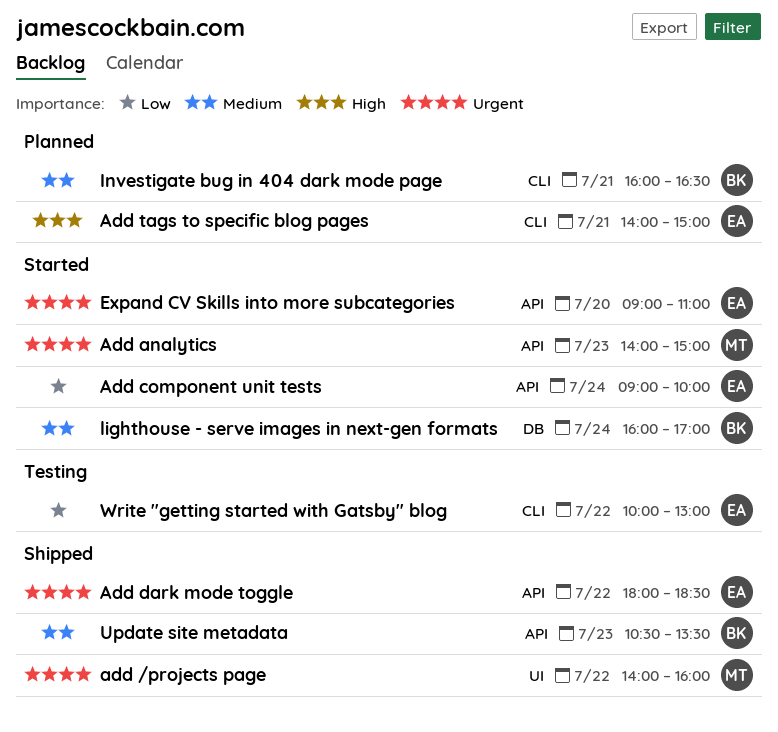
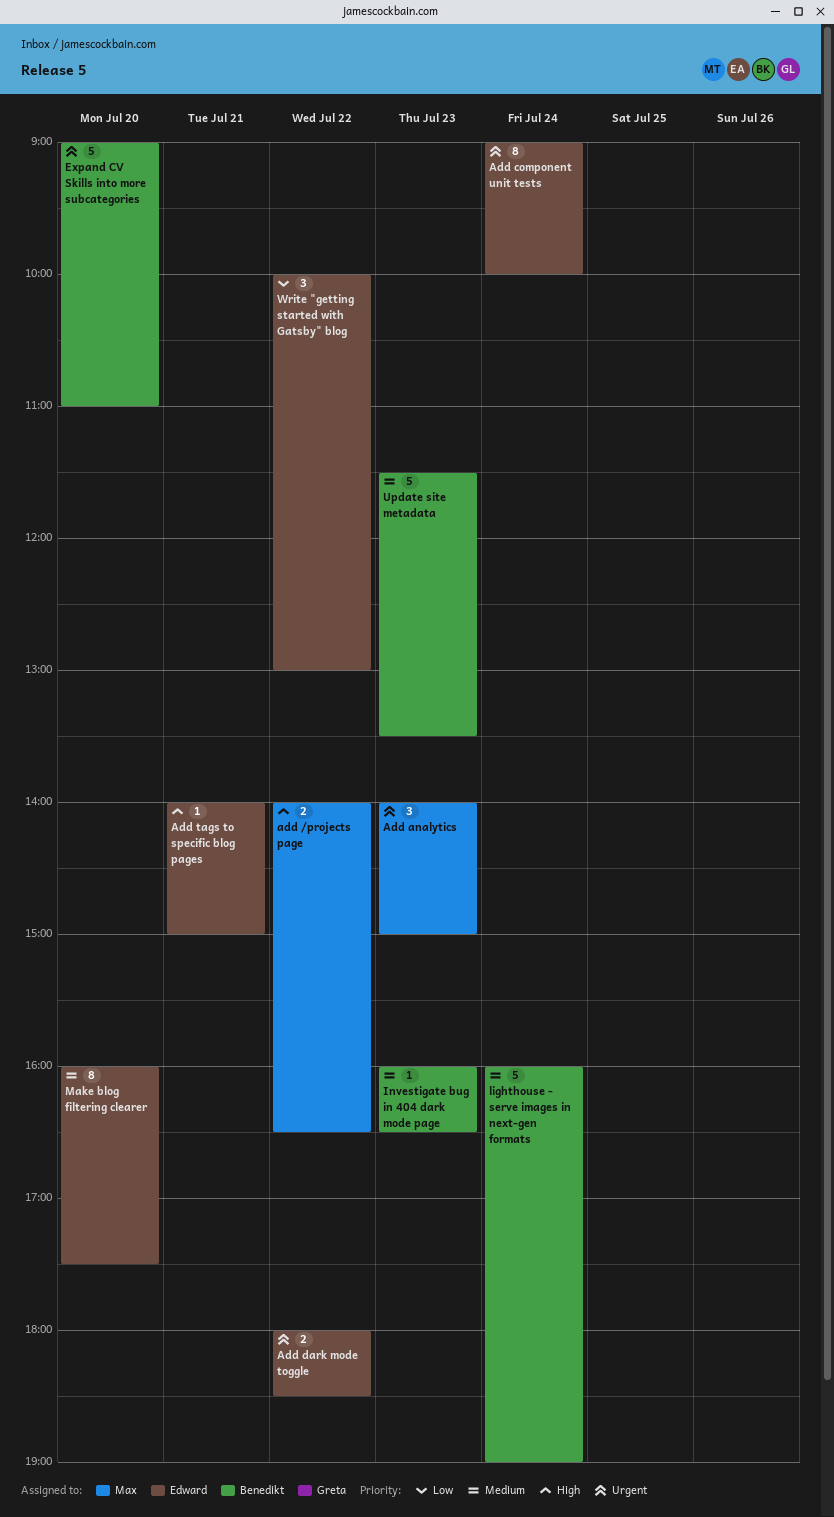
add /projects page, priority: Urgent -> High
add /projects page, ends: 16:00 -> 16:30
Add component unit tests, priority: Low -> Urgent
Expand CV Skills into more subcategories, owner: Edward -> Benedikt
Investigate bug in 404 dark mode page, day: Jul 21 -> Jul 23
lighthouse - serve images in next-gen formats, ends: 17:00 -> 19:00
Make blog filtering clearer: none -> present
Update site metadata, begins: 10:30 -> 11:30

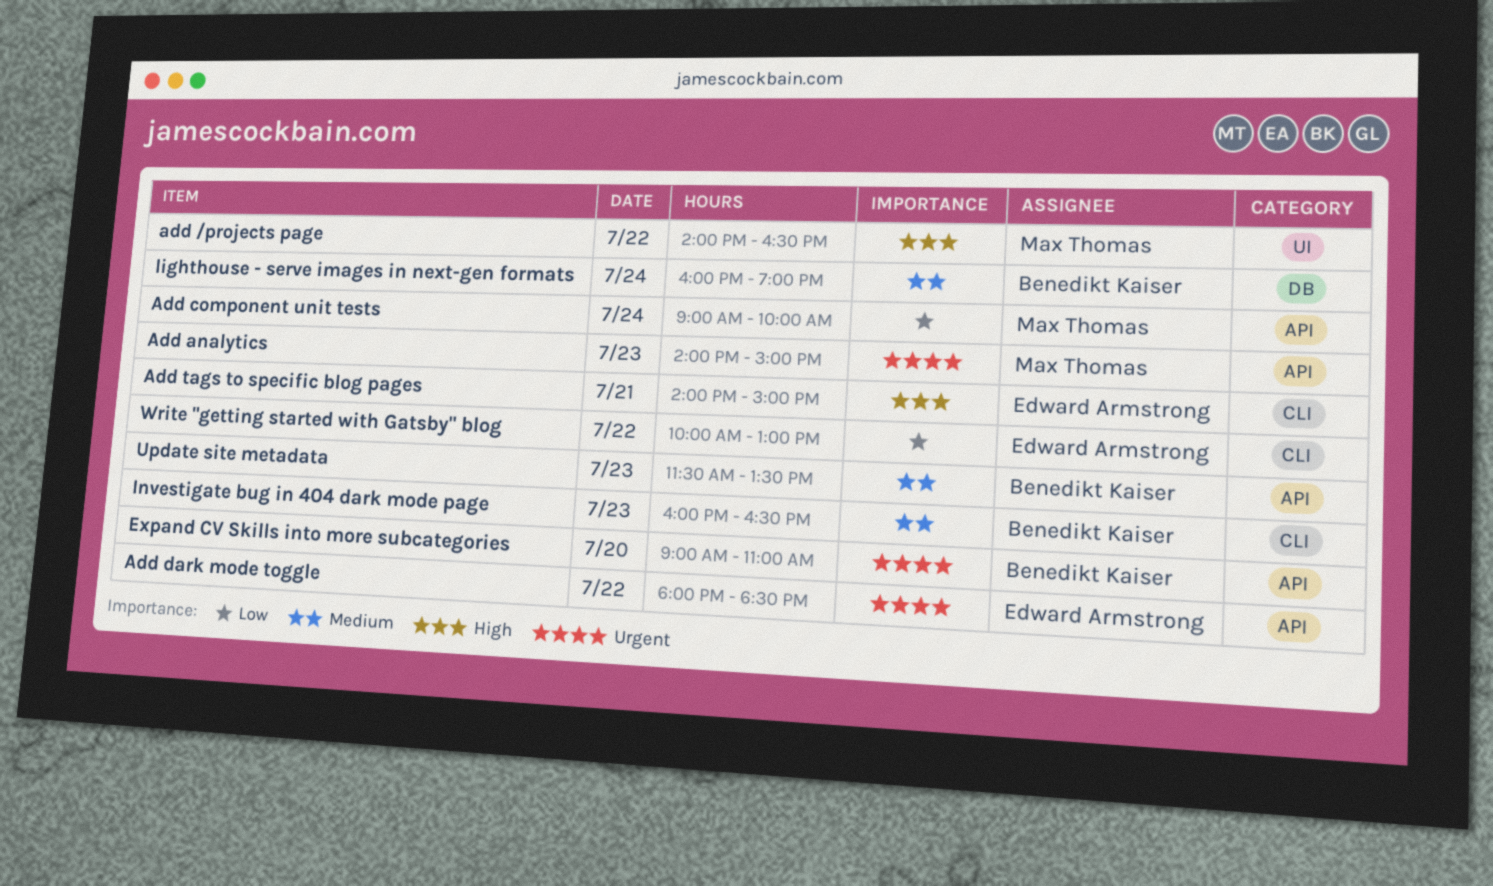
Add component unit tests, owner: Edward Armstrong -> Max Thomas
Add component unit tests, priority: Urgent -> Low
Make blog filtering clearer: present -> none

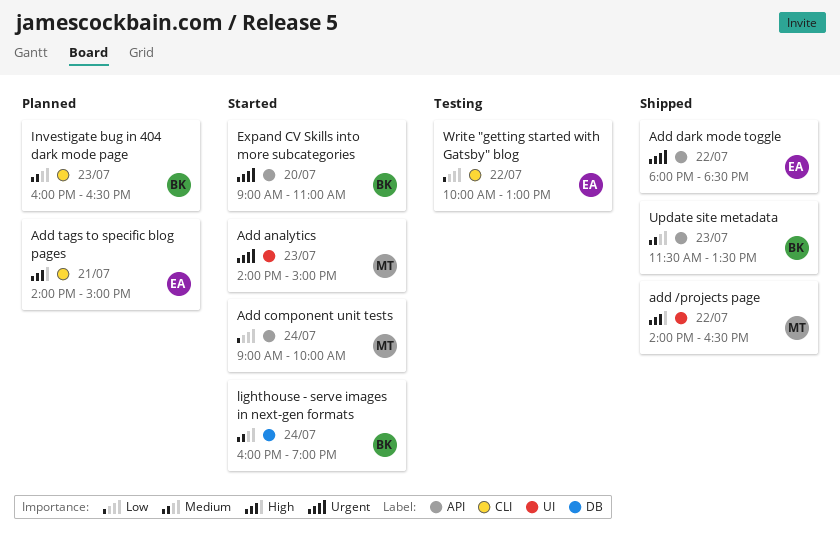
Add analytics, label: API -> UI

